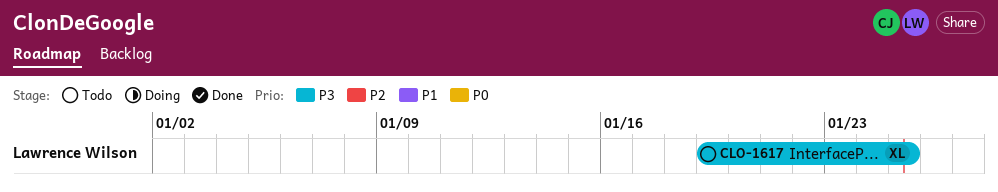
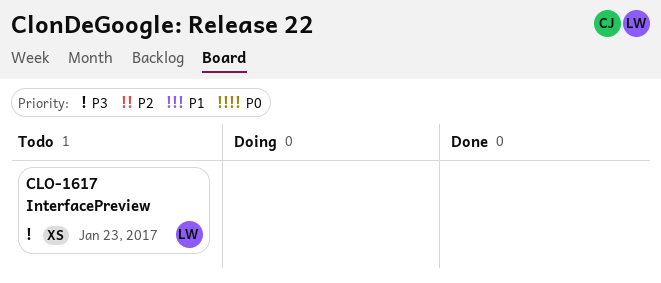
CLO-1617, estimate: XL -> XS
CLO-1617, due: Jan 25 -> Jan 23

